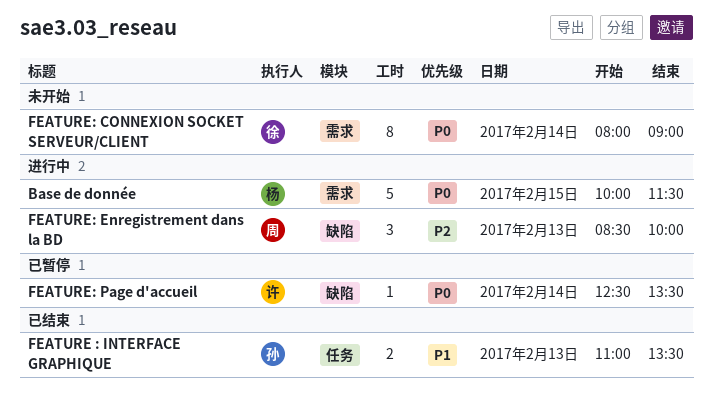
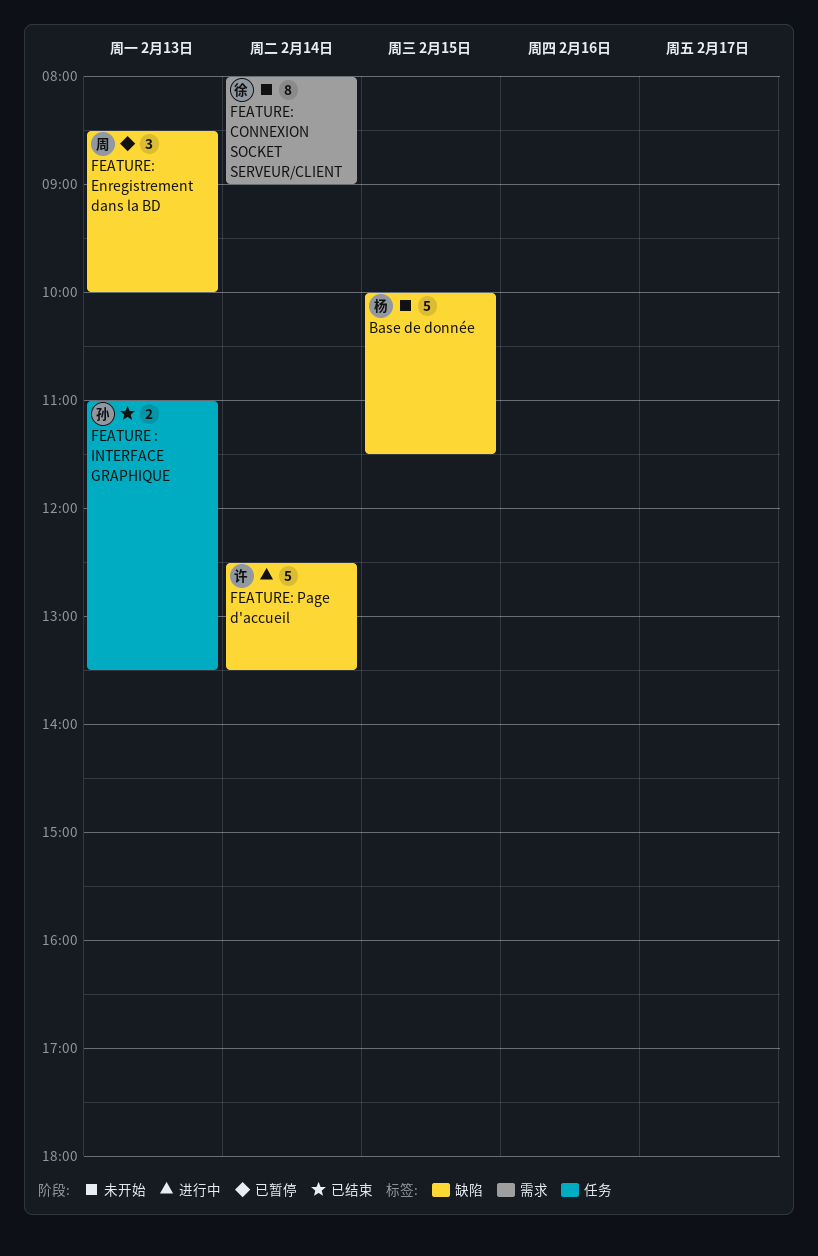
Base de donnée, status: 进行中 -> 未开始
Base de donnée, label: 需求 -> 缺陷
FEATURE: Enregistrement dans la BD, status: 进行中 -> 已暂停
FEATURE: Page d'accueil, status: 已暂停 -> 进行中
FEATURE: Page d'accueil, estimate: 1 -> 5

